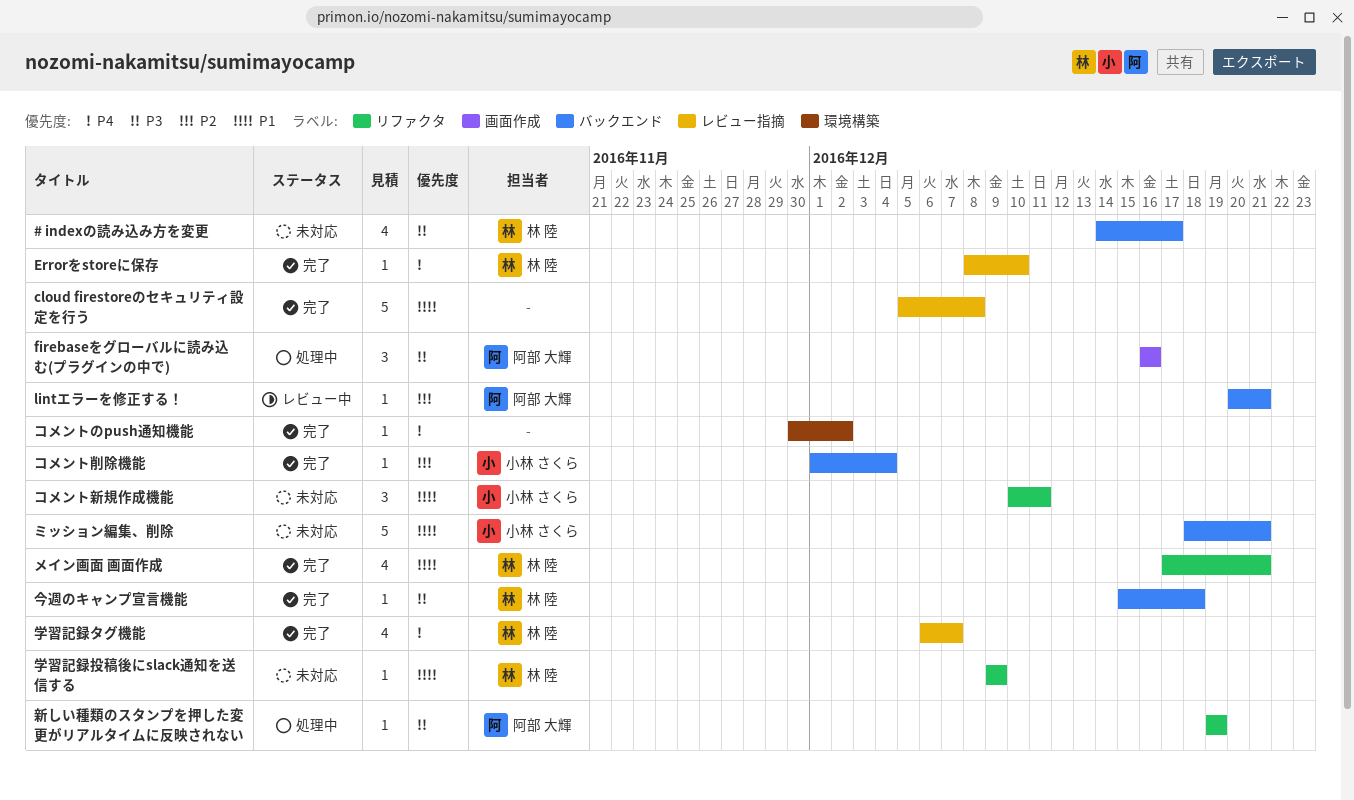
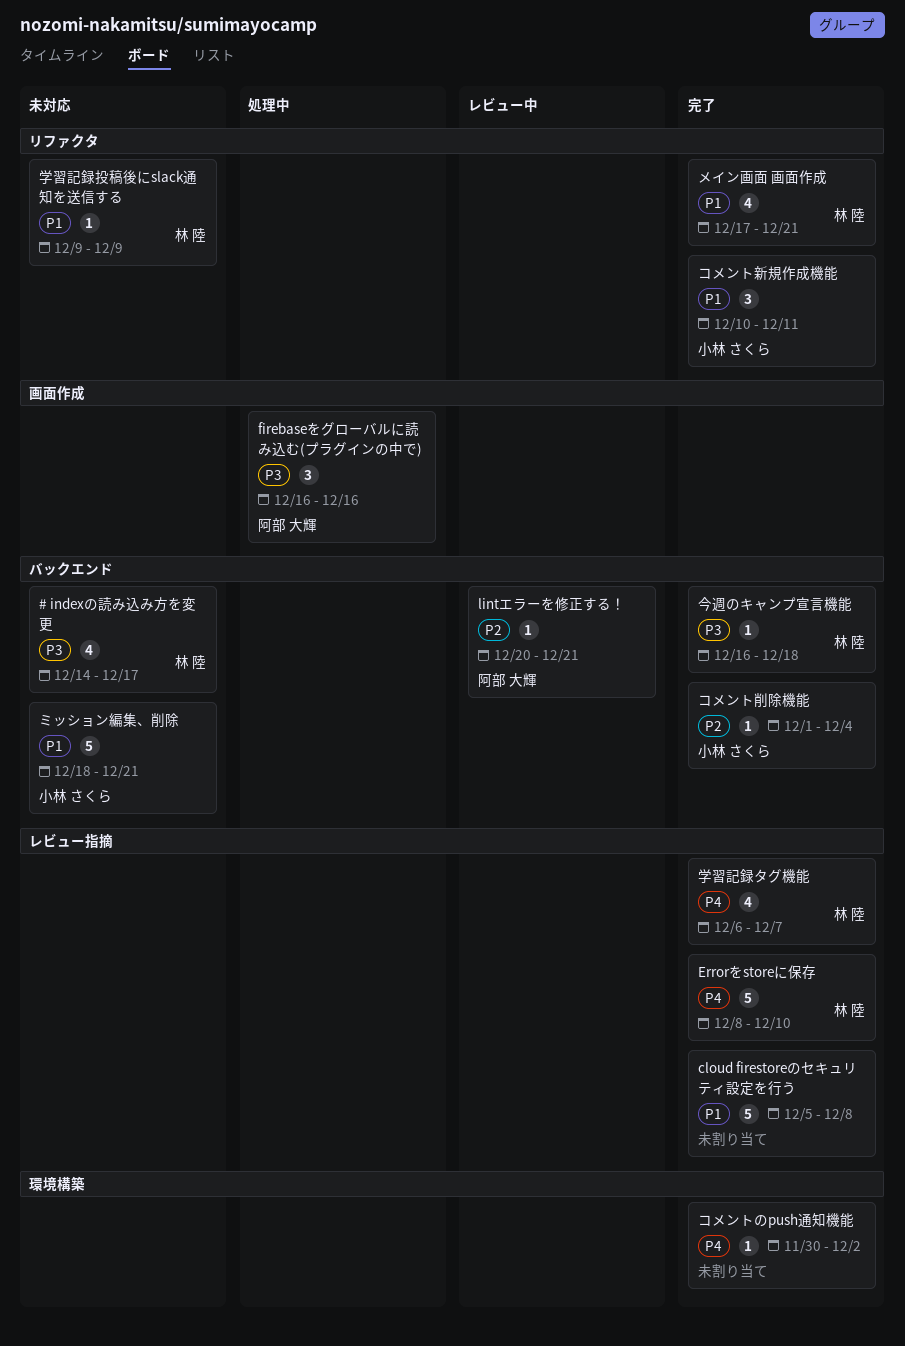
Errorをstoreに保存, estimate: 1 -> 5
コメント新規作成機能, status: 未対応 -> 完了
今週のキャンプ宣言機能, start: Dec 15 -> Dec 16
新しい種類のスタンプを押した変更がリアルタイムに反映されない: present -> none

